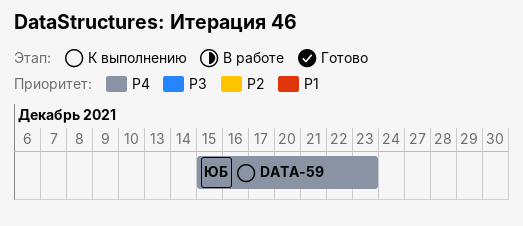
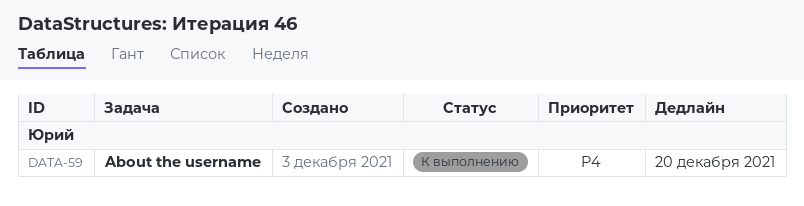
DATA-59, due: Dec 23 -> Dec 20

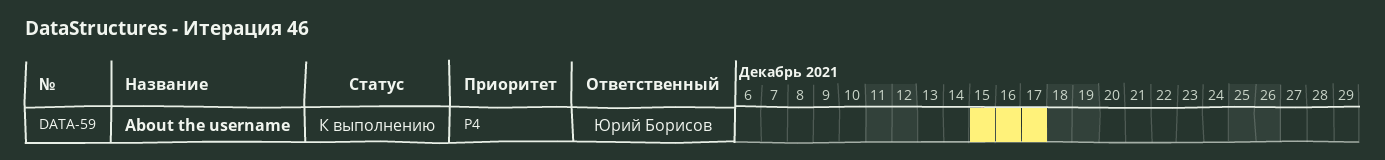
DATA-59, due: Dec 20 -> Dec 17

